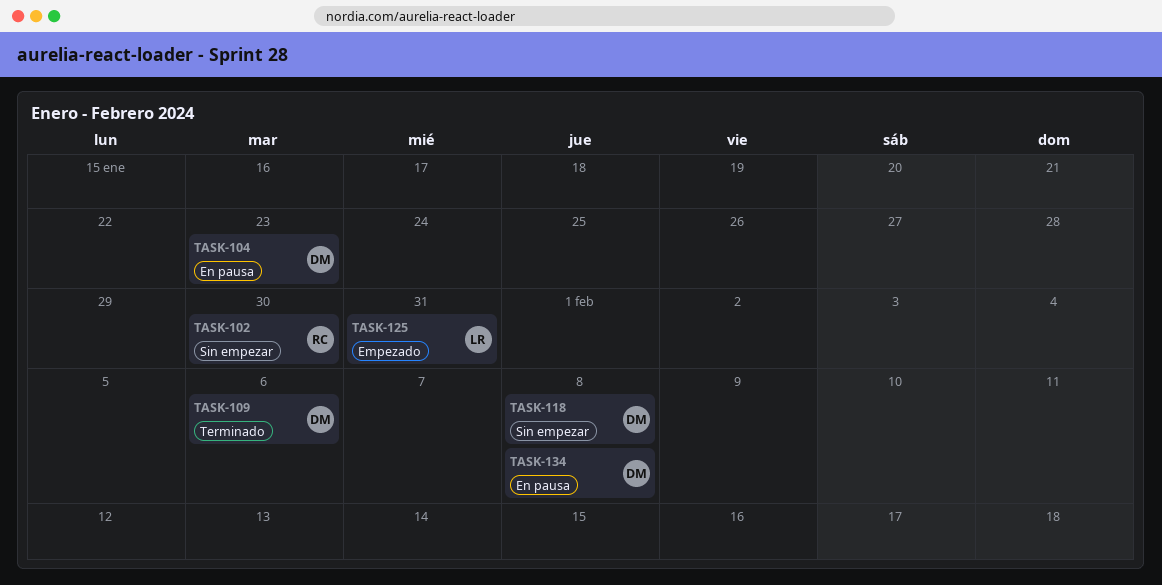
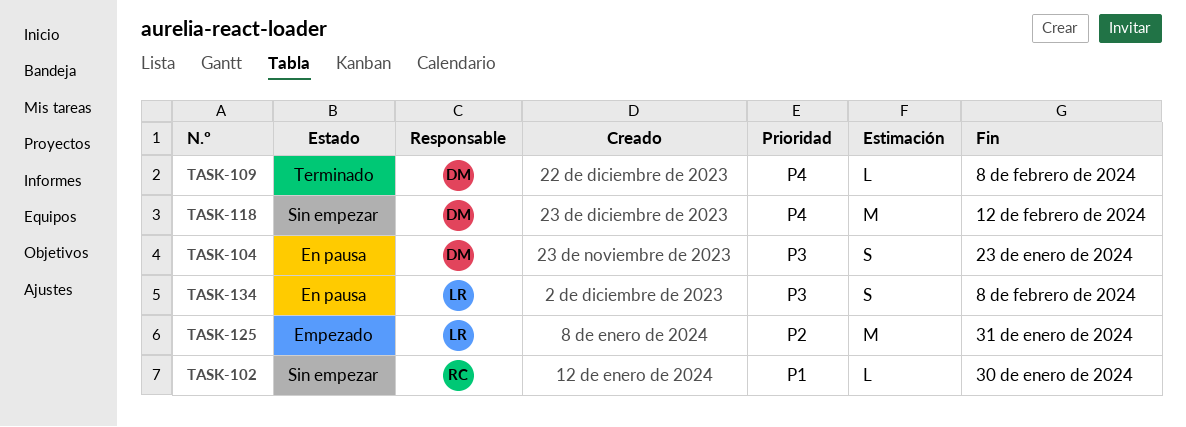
TASK-109, due: Feb 6 -> Feb 8
TASK-118, due: Feb 8 -> Feb 12
TASK-134, owner: DM -> LR

